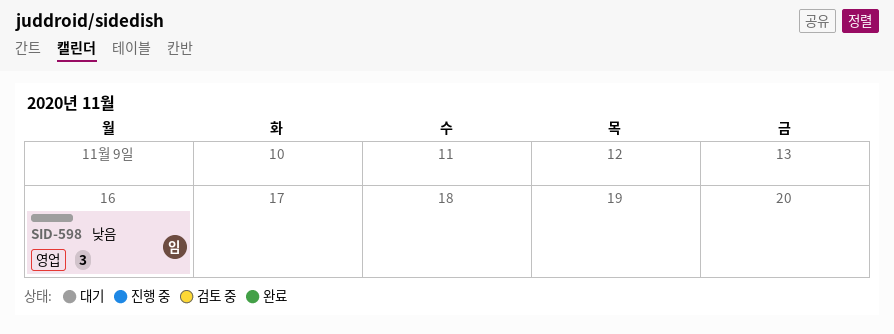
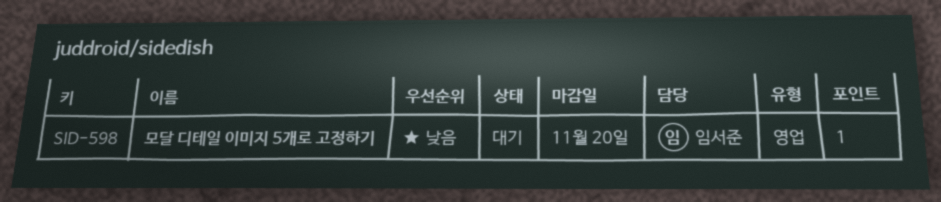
SID-598, estimate: 3 -> 1
SID-598, due: Nov 16 -> Nov 20

